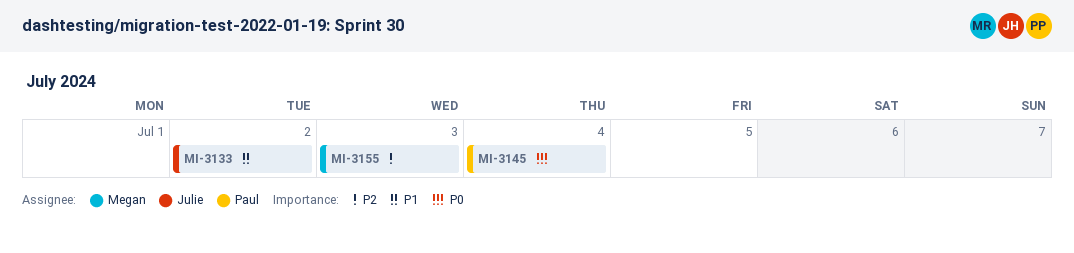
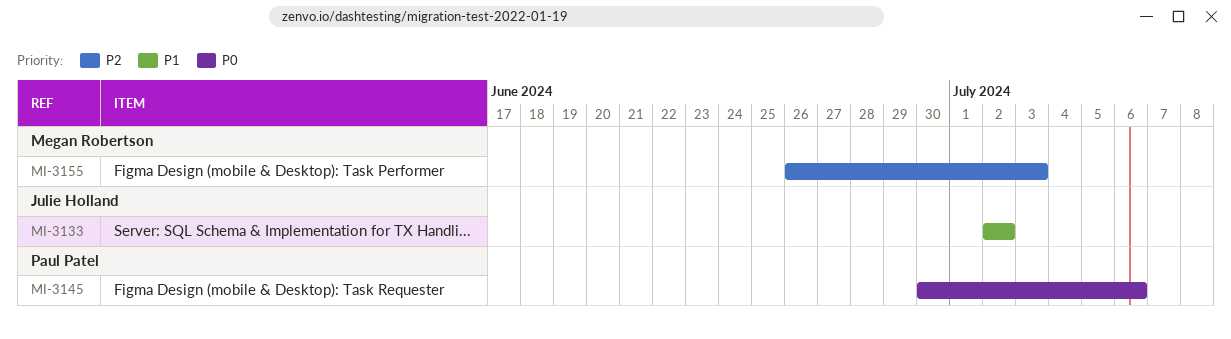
MI-3145, due: Jul 4 -> Jul 6

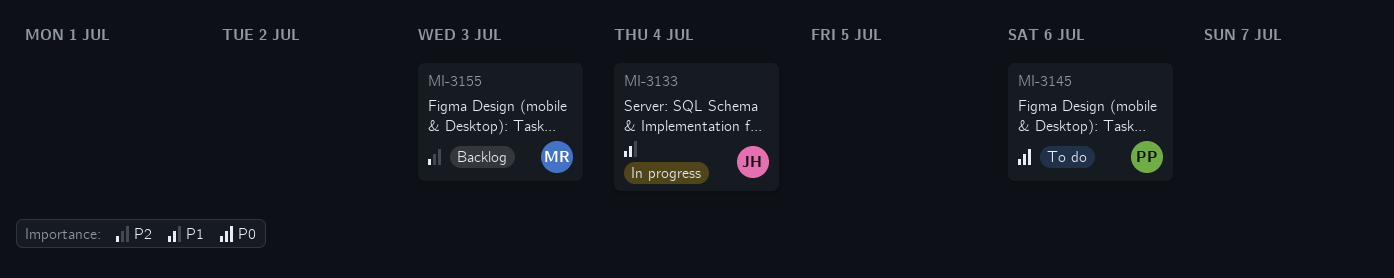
MI-3133, due: Jul 2 -> Jul 4

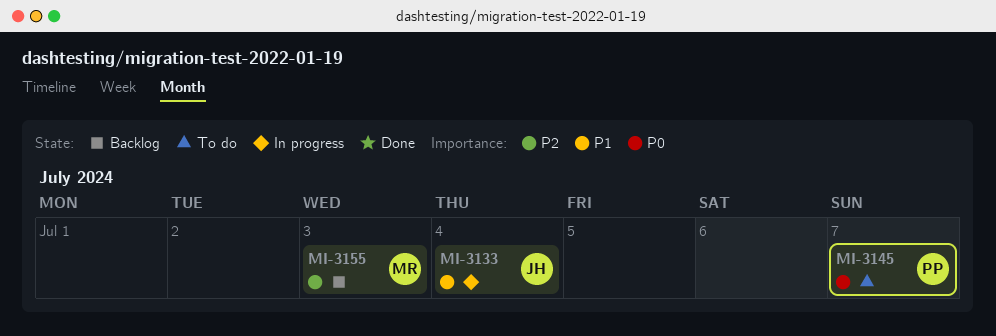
MI-3145, due: Jul 6 -> Jul 7

